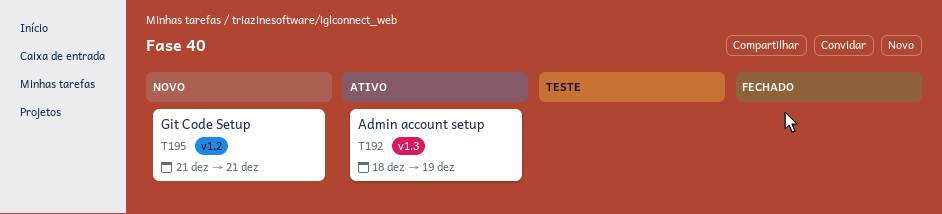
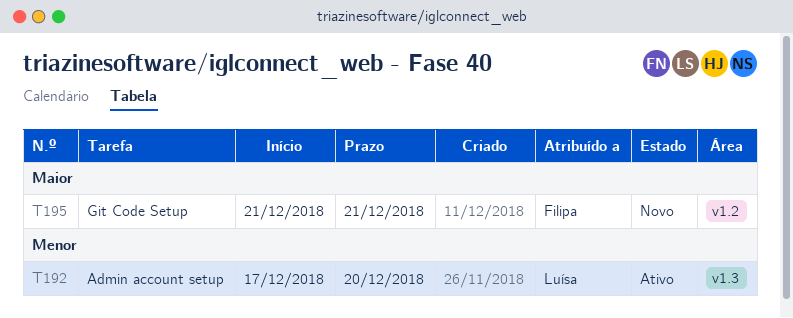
T192, start: Dec 18 -> Dec 17
T192, due: Dec 19 -> Dec 20

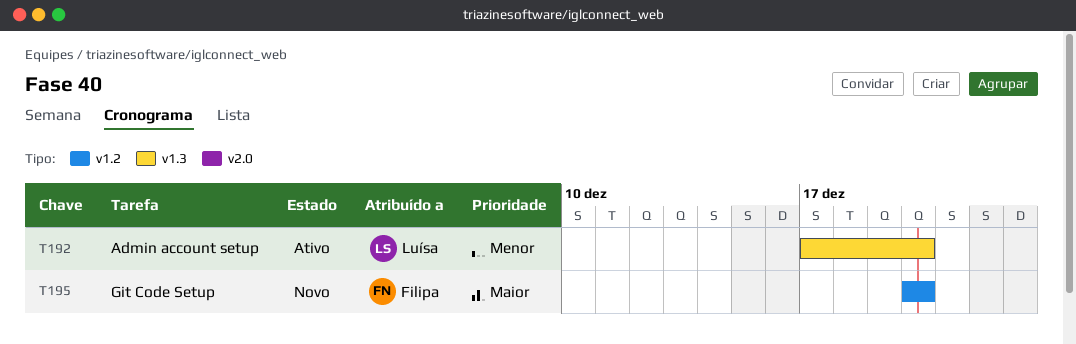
T195, start: Dec 21 -> Dec 20
T195, due: Dec 21 -> Dec 20

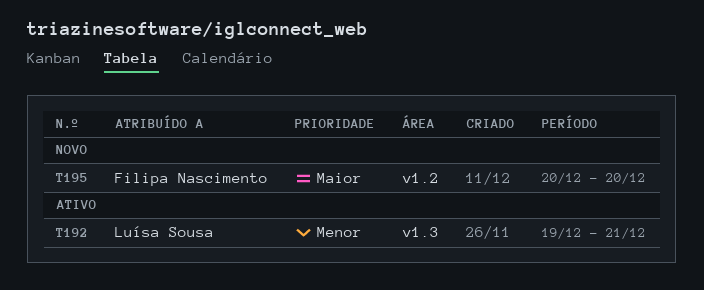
T192, start: Dec 17 -> Dec 19
T192, due: Dec 20 -> Dec 21

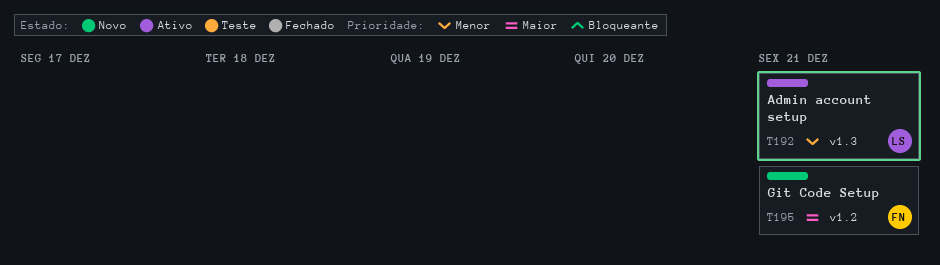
T195, due: Dec 20 -> Dec 21

